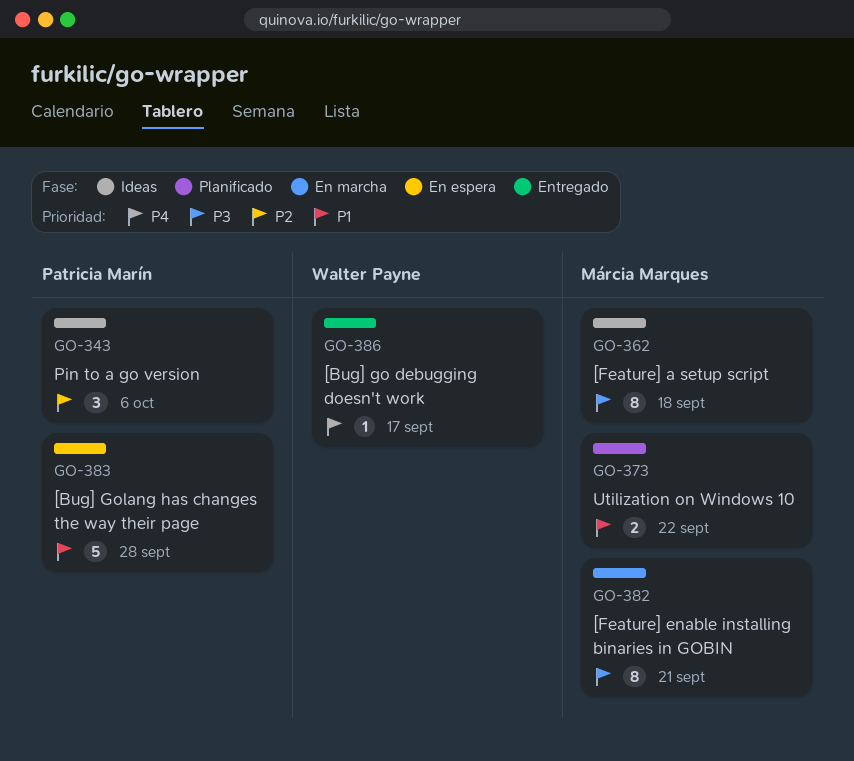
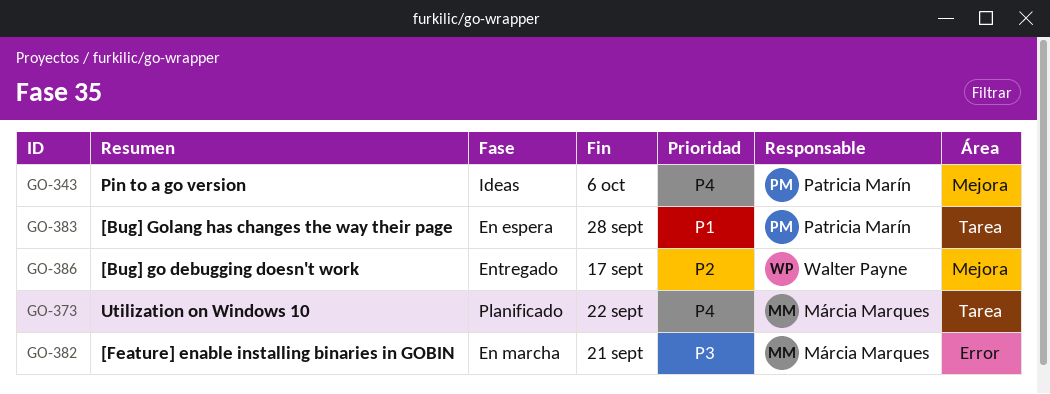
GO-343, priority: P2 -> P4
GO-362: present -> none
GO-373, priority: P1 -> P4
GO-386, priority: P4 -> P2

